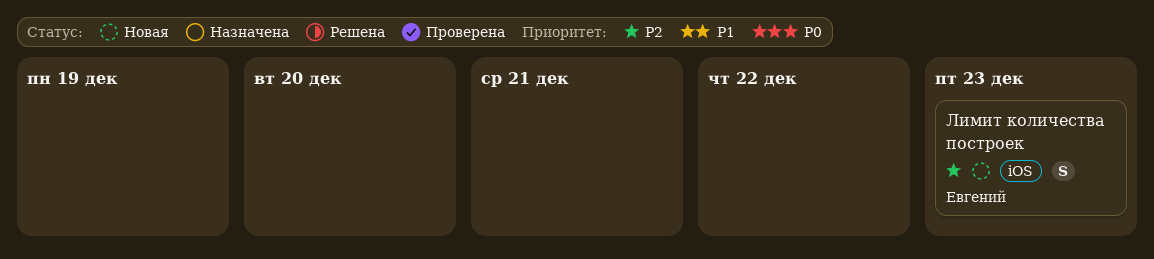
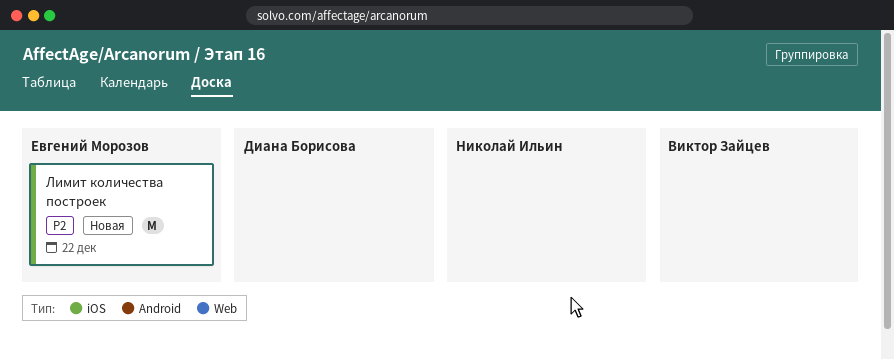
Лимит количества построек, estimate: S -> M
Лимит количества построек, due: Dec 23 -> Dec 22

